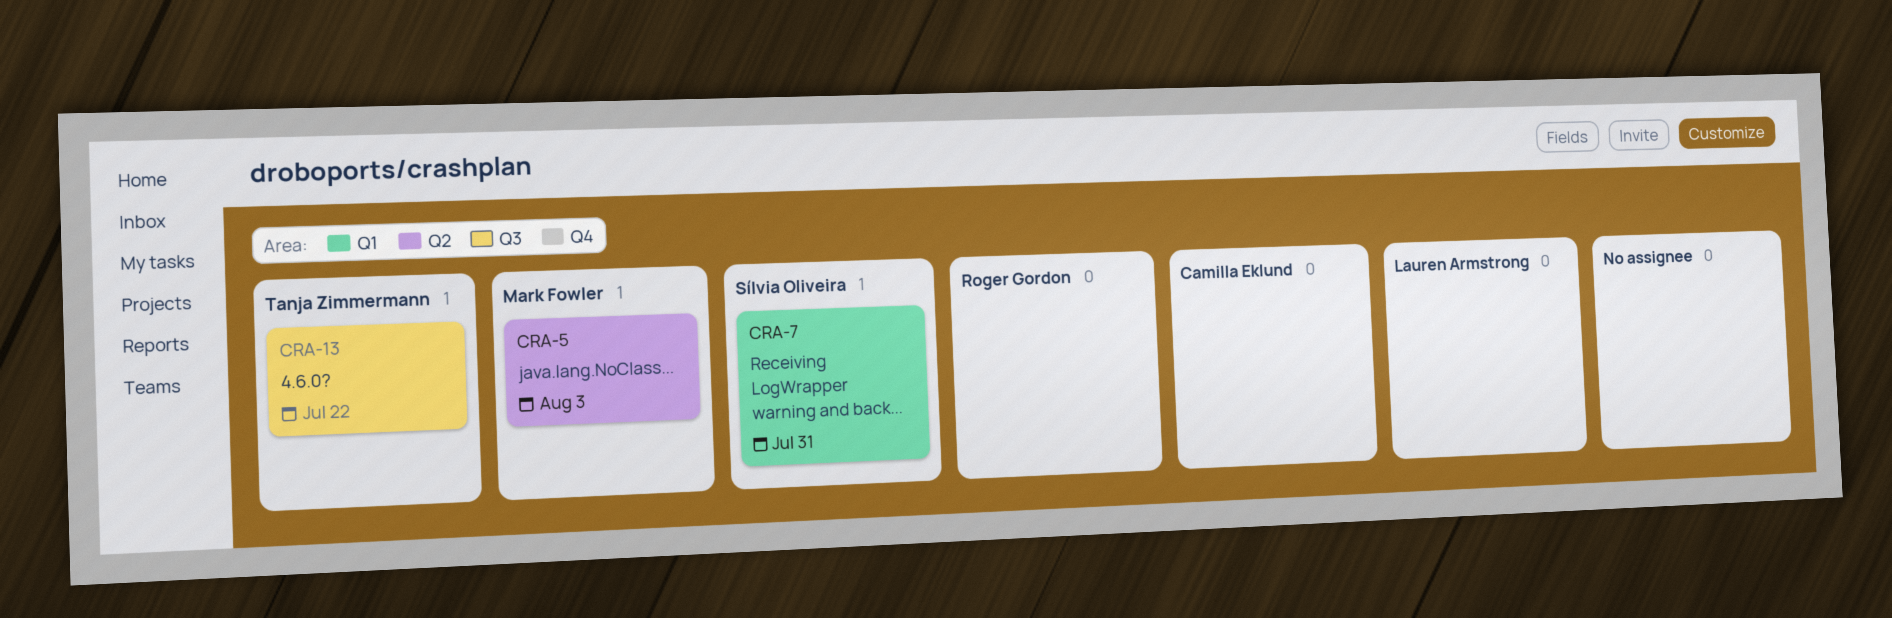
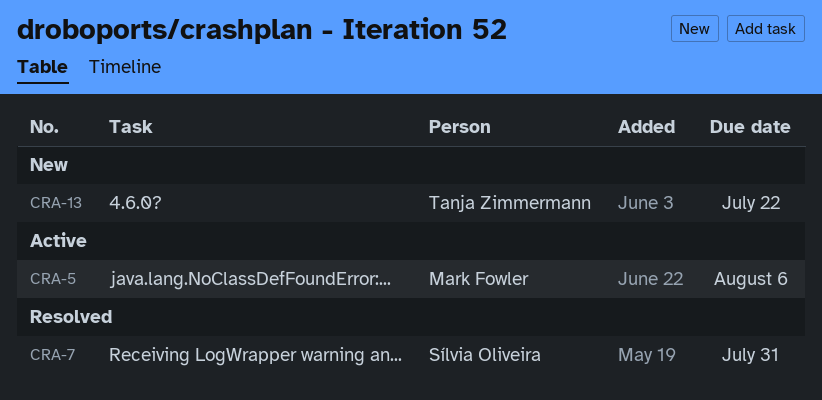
CRA-5, due: Aug 3 -> Aug 6

